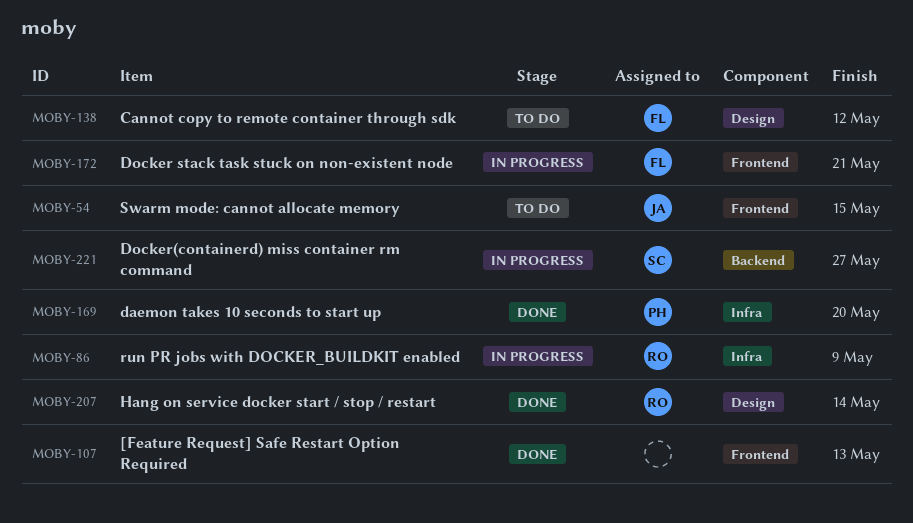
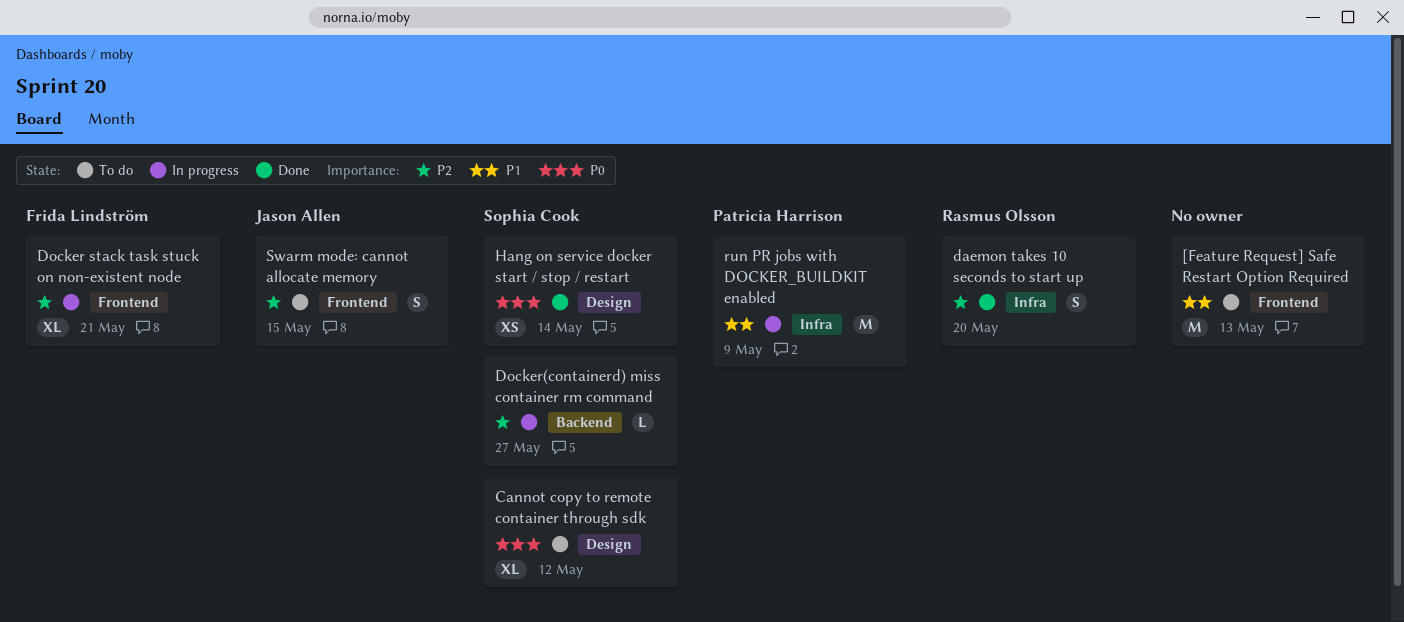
[Feature Request] Safe Restart Option Required, status: Done -> To do
Cannot copy to remote container through sdk, owner: Frida Lindström -> Sophia Cook
daemon takes 10 seconds to start up, owner: Patricia Harrison -> Rasmus Olsson
Hang on service docker start / stop / restart, owner: Rasmus Olsson -> Sophia Cook
run PR jobs with DOCKER_BUILDKIT enabled, owner: Rasmus Olsson -> Patricia Harrison

